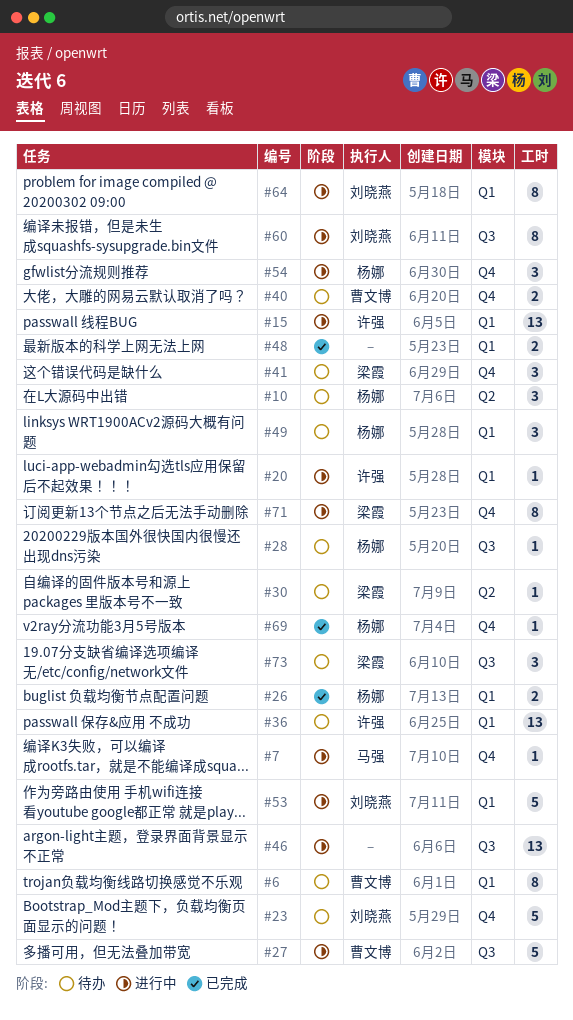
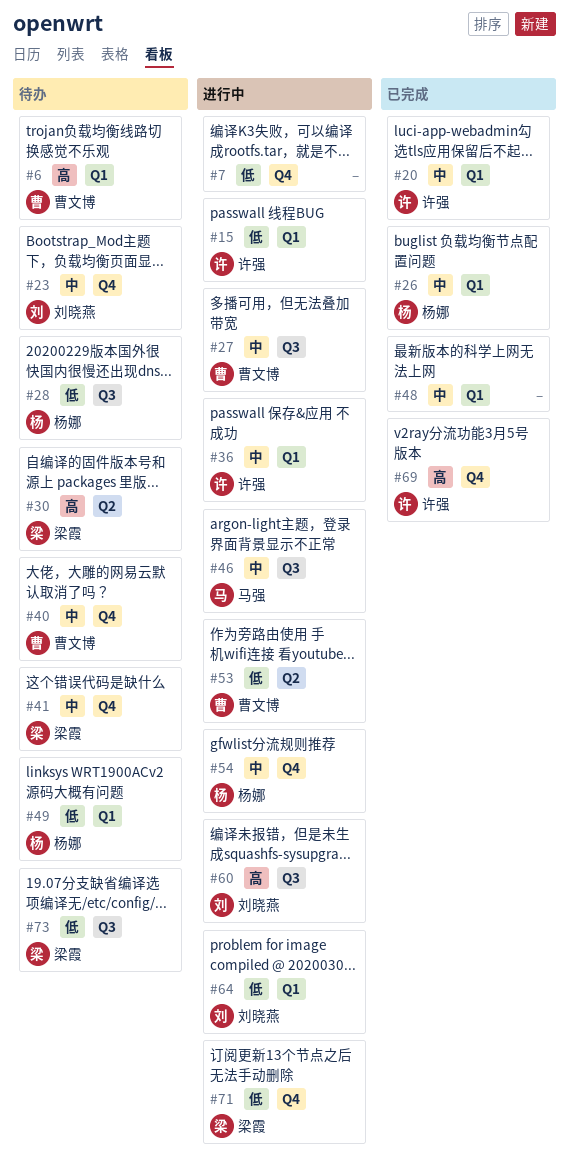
#7, owner: 马强 -> none
#10: present -> none
#20, status: 进行中 -> 已完成
#36, status: 待办 -> 进行中
#46, owner: none -> 马强
#53, owner: 刘晓燕 -> 曹文博
#53, label: Q1 -> Q2
#69, owner: 杨娜 -> 许强

